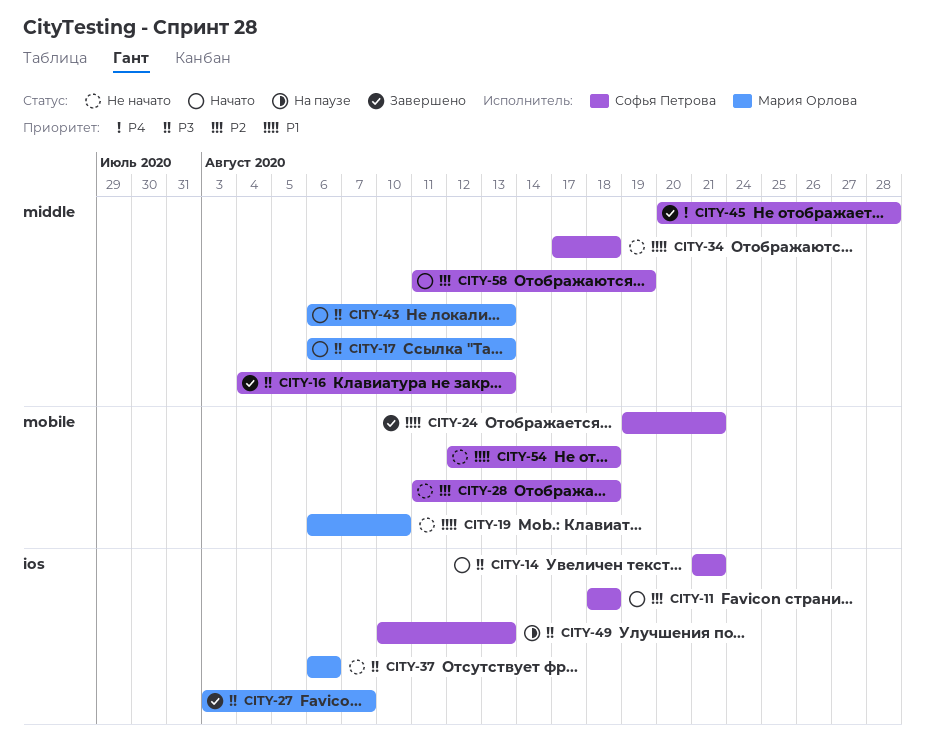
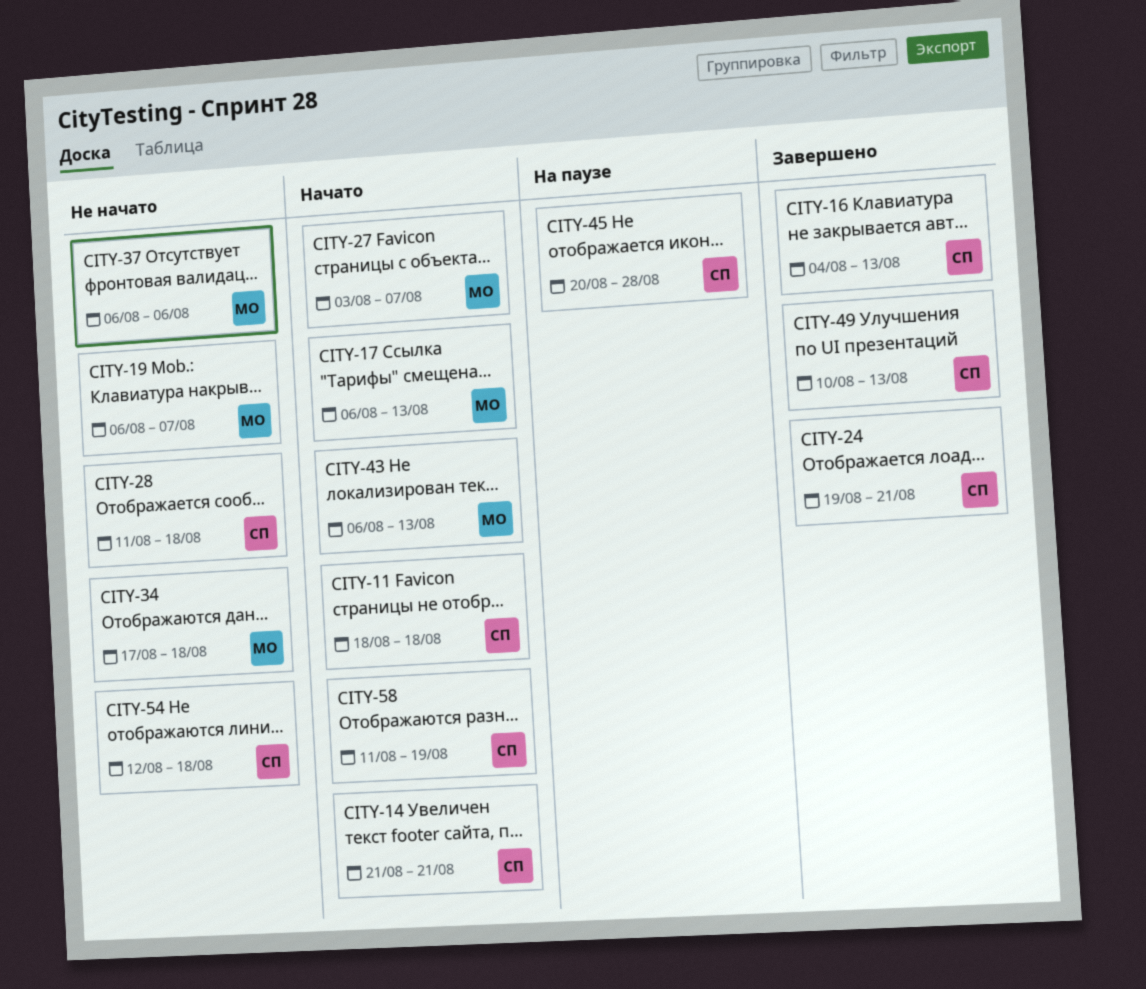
CITY-19, due: Aug 10 -> Aug 7
CITY-27, status: Завершено -> Начато
CITY-34, owner: Софья Петрова -> Мария Орлова
CITY-45, status: Завершено -> На паузе
CITY-49, status: На паузе -> Завершено

